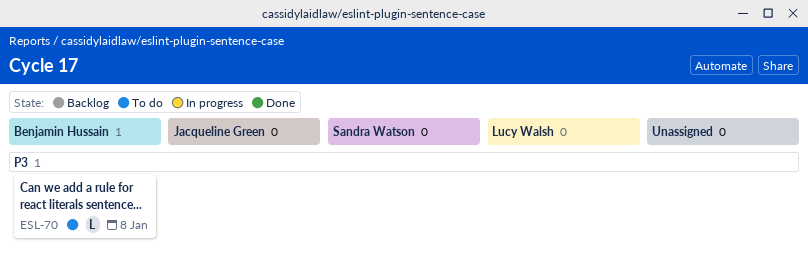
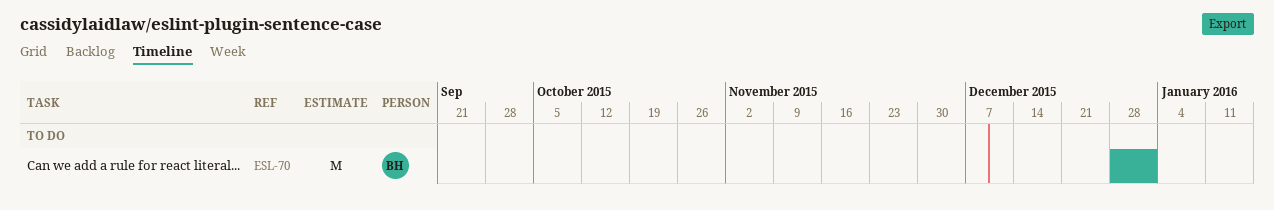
ESL-70, estimate: L -> M
ESL-70, due: Jan 8 -> Jan 1

